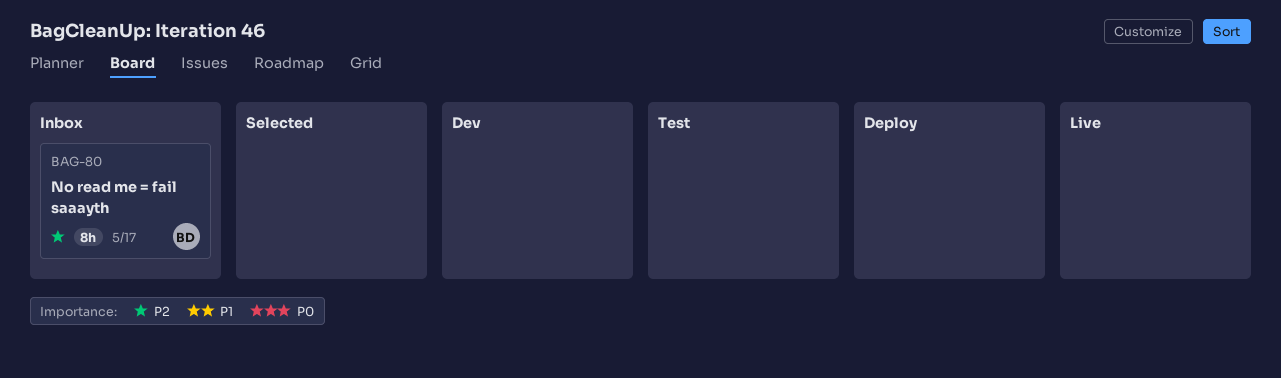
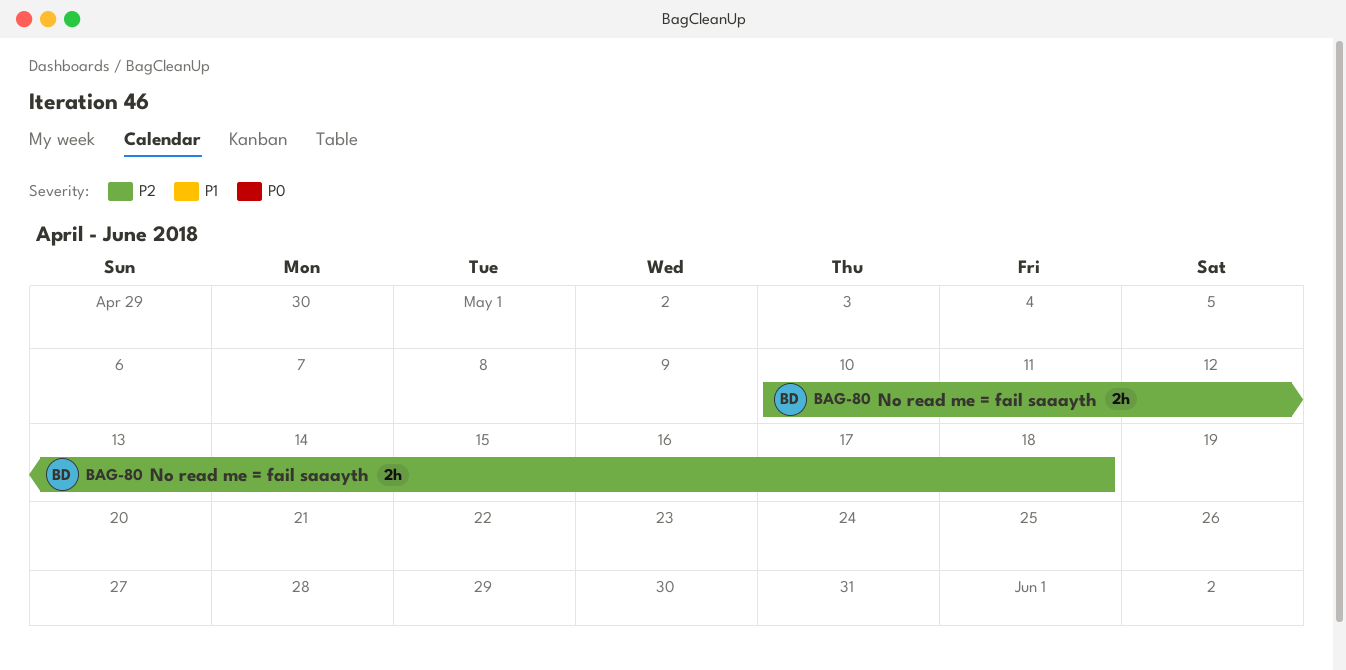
BAG-80, estimate: 8h -> 2h
BAG-80, due: May 17 -> May 18

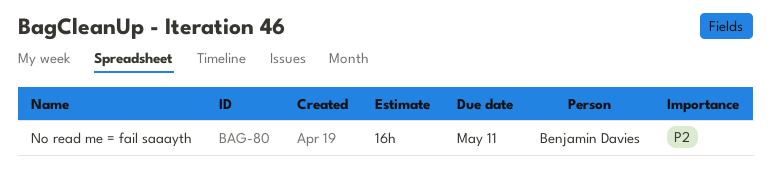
BAG-80, estimate: 2h -> 16h
BAG-80, due: May 18 -> May 11

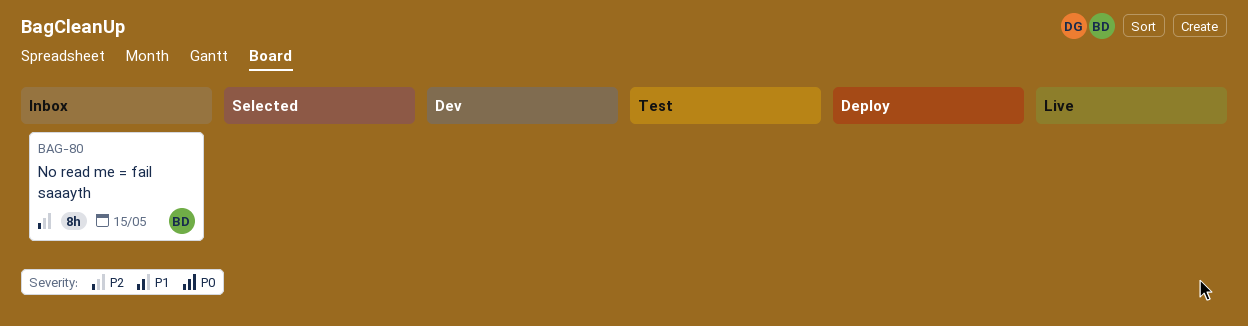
BAG-80, estimate: 16h -> 8h
BAG-80, due: May 11 -> May 15

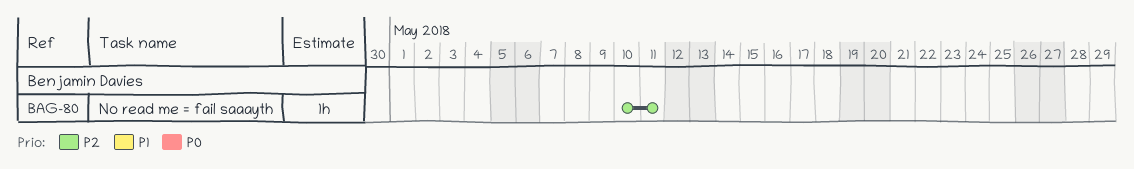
BAG-80, estimate: 8h -> 1h
BAG-80, due: May 15 -> May 11

